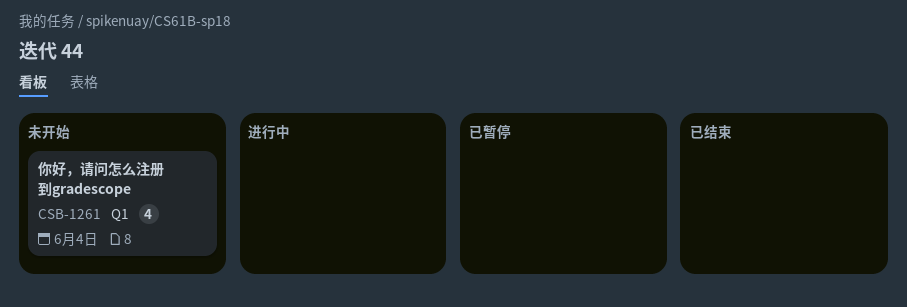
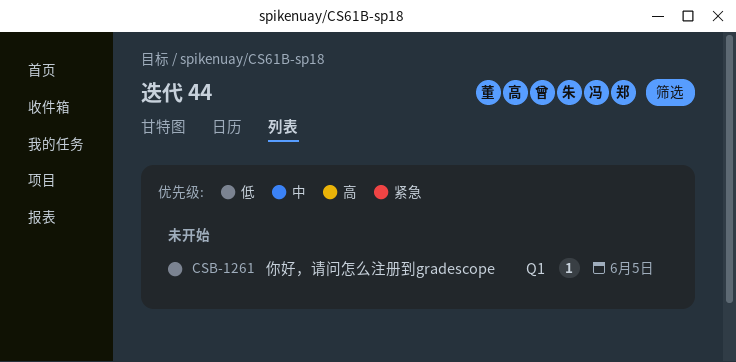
CSB-1261, estimate: 4 -> 1
CSB-1261, due: Jun 4 -> Jun 5

